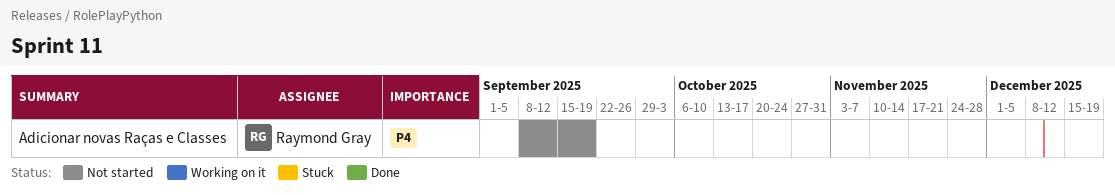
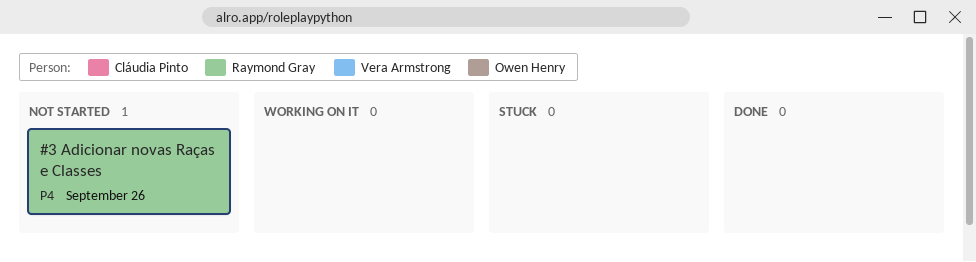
Adicionar novas Raças e Classes, due: Sep 19 -> Sep 26

